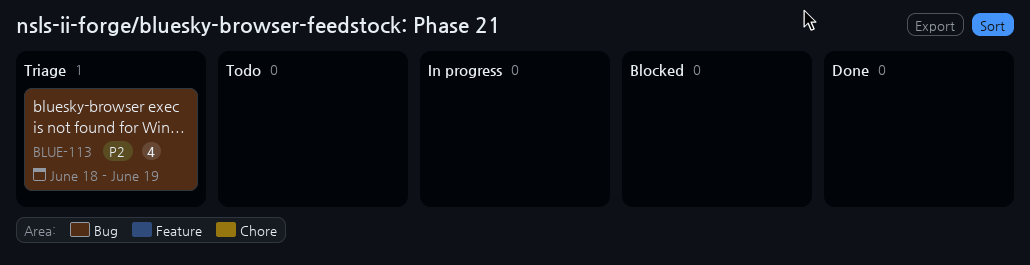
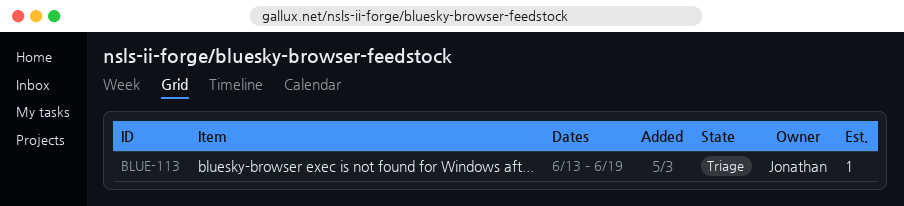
BLUE-113, estimate: 4 -> 1
BLUE-113, start: Jun 18 -> Jun 13

